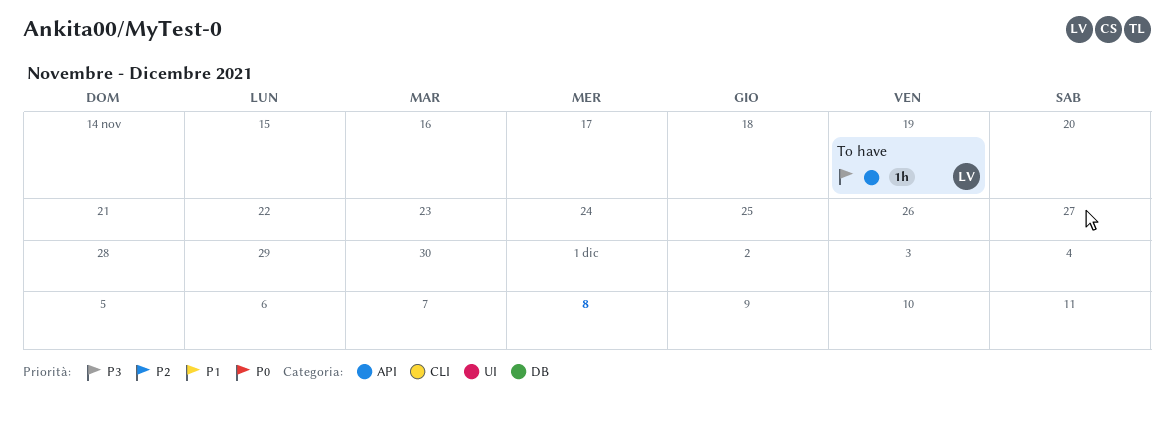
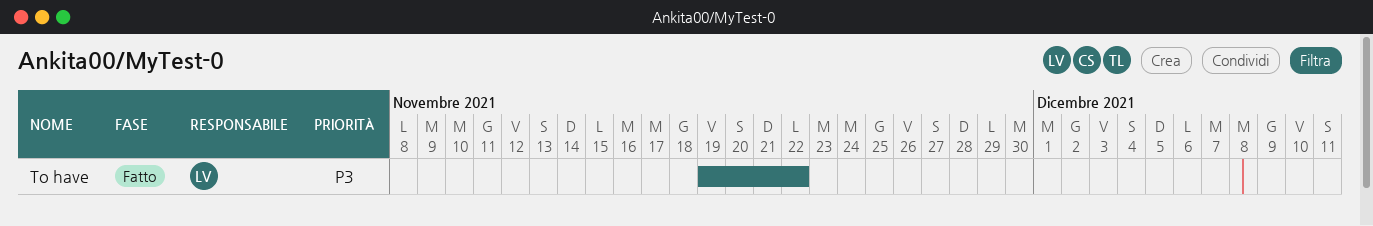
To have, due: Nov 19 -> Nov 22

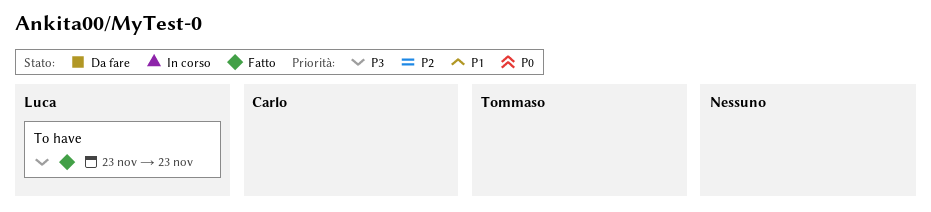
To have, start: Nov 19 -> Nov 23
To have, due: Nov 22 -> Nov 23

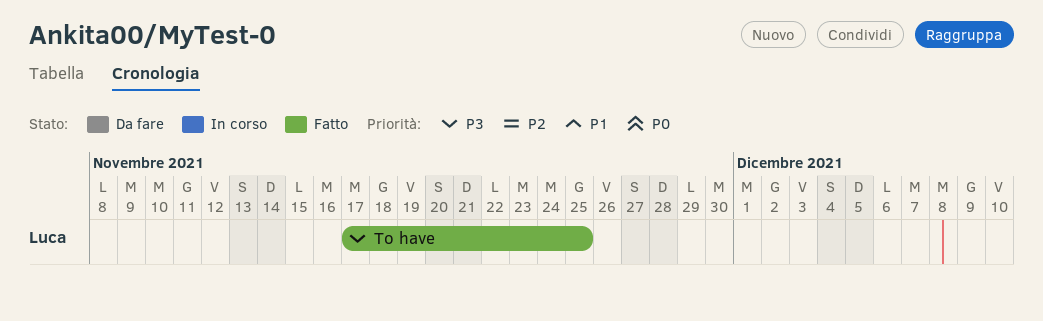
To have, start: Nov 23 -> Nov 17
To have, due: Nov 23 -> Nov 25

